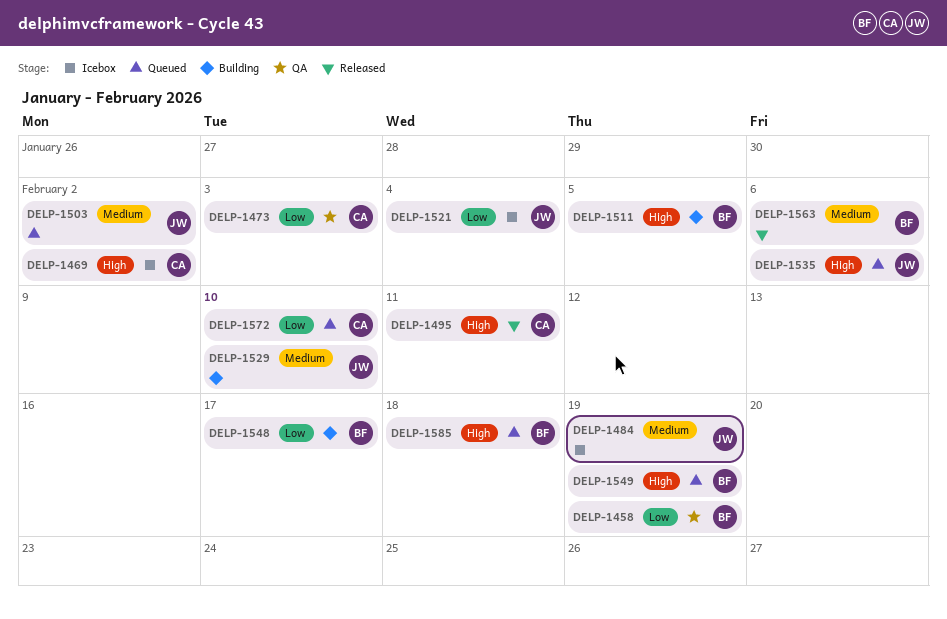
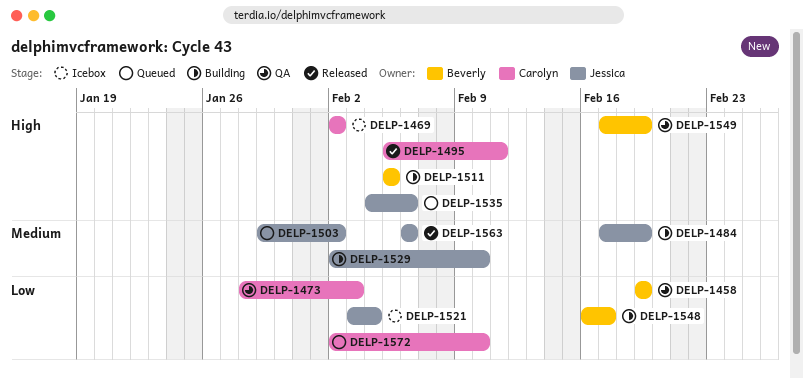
DELP-1484, status: Icebox -> Building
DELP-1549, status: Queued -> QA
DELP-1563, owner: Beverly -> Jessica
DELP-1585: present -> none

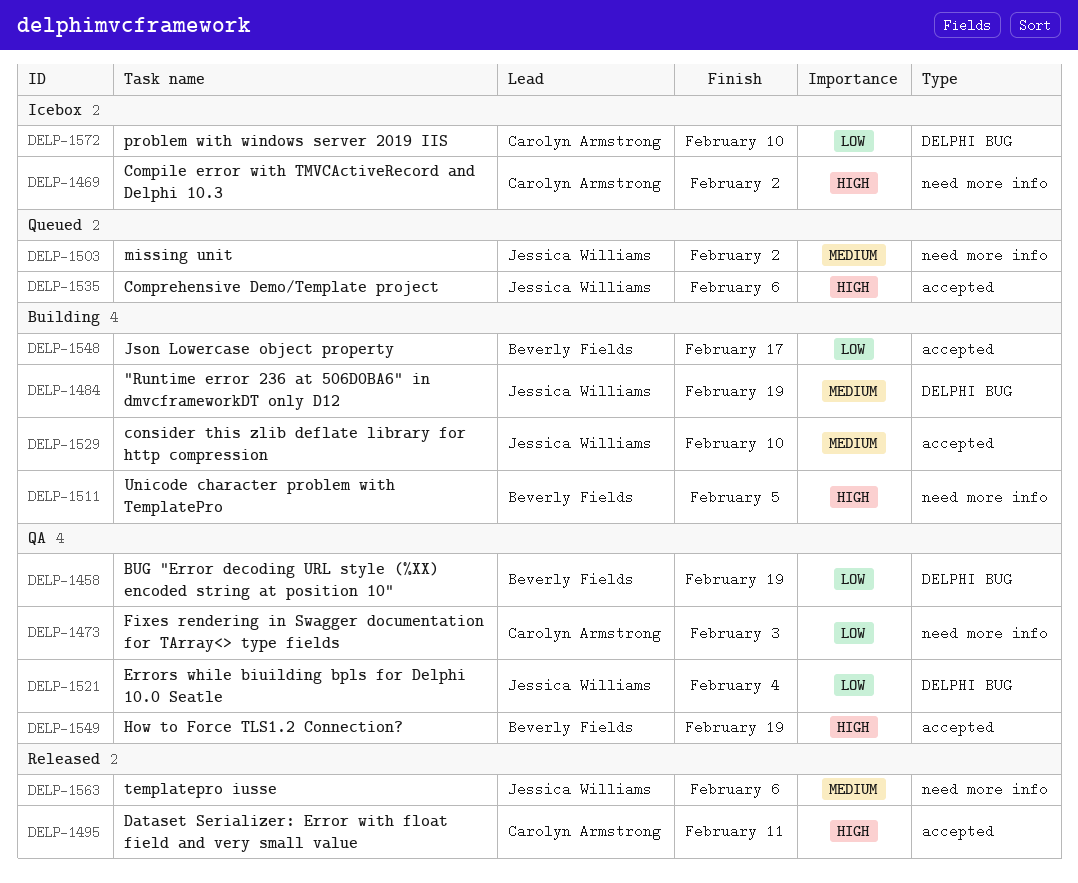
DELP-1521, status: Icebox -> QA
DELP-1572, status: Queued -> Icebox

